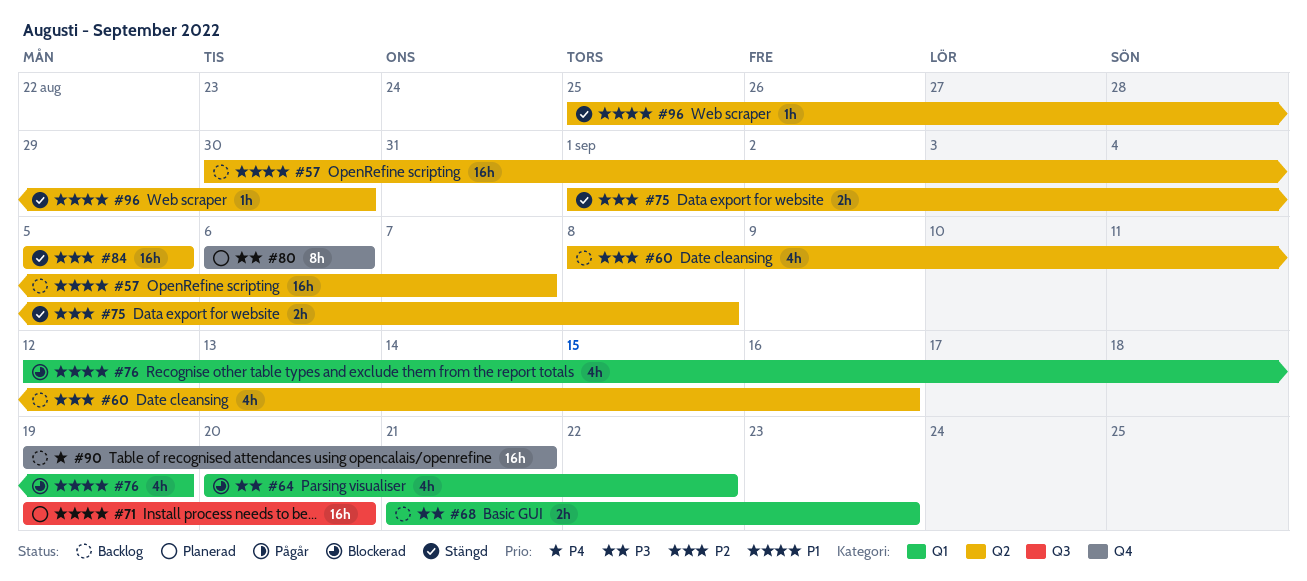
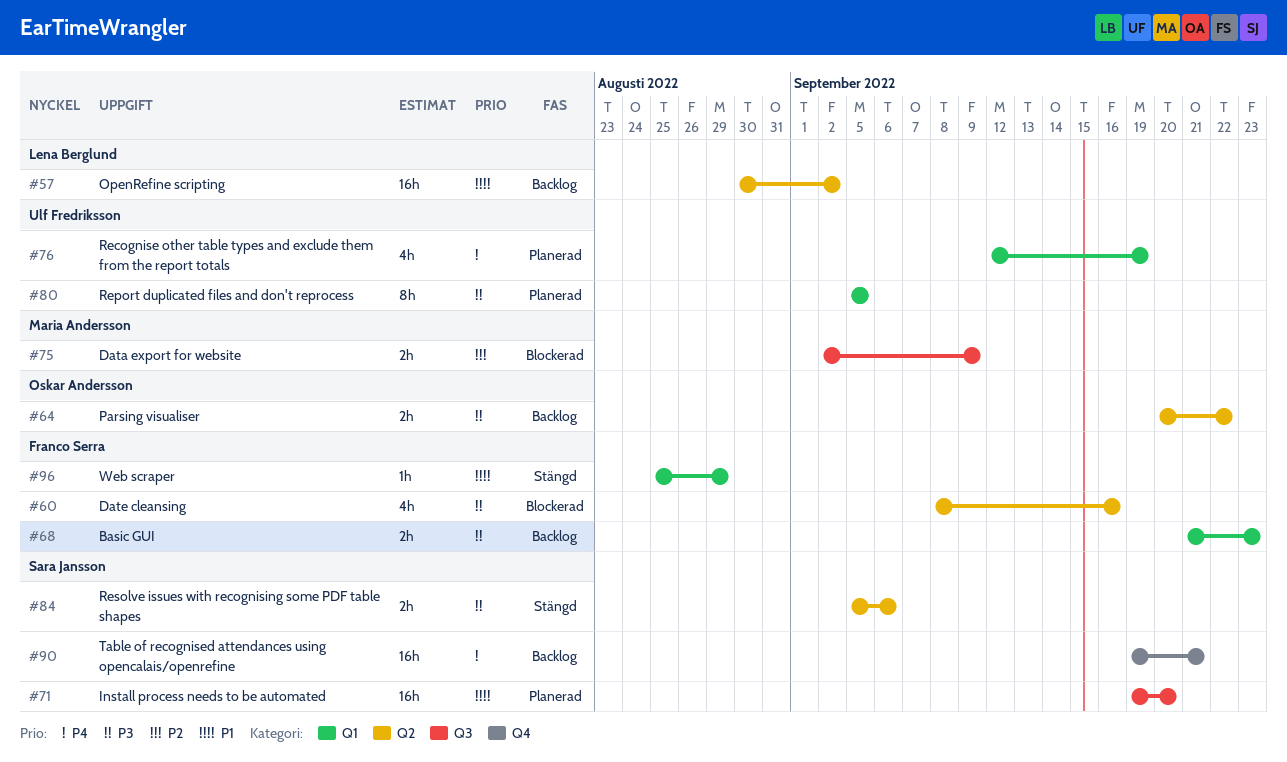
#57, due: Sep 7 -> Sep 2
#60, status: Backlog -> Blockerad
#60, priority: P2 -> P3
#64, status: Blockerad -> Backlog
#64, label: Q1 -> Q2
#64, estimate: 4h -> 2h
#75, status: Stängd -> Blockerad
#75, label: Q2 -> Q3
#75, start: Sep 1 -> Sep 2
#75, due: Sep 8 -> Sep 9
#76, status: Blockerad -> Planerad
#76, priority: P1 -> P4
#80, label: Q4 -> Q1
#80, start: Sep 6 -> Sep 5
#80, due: Sep 6 -> Sep 5
#84, priority: P2 -> P3
#84, estimate: 16h -> 2h
#84, due: Sep 5 -> Sep 6
#96, label: Q2 -> Q1
#96, due: Aug 30 -> Aug 29

